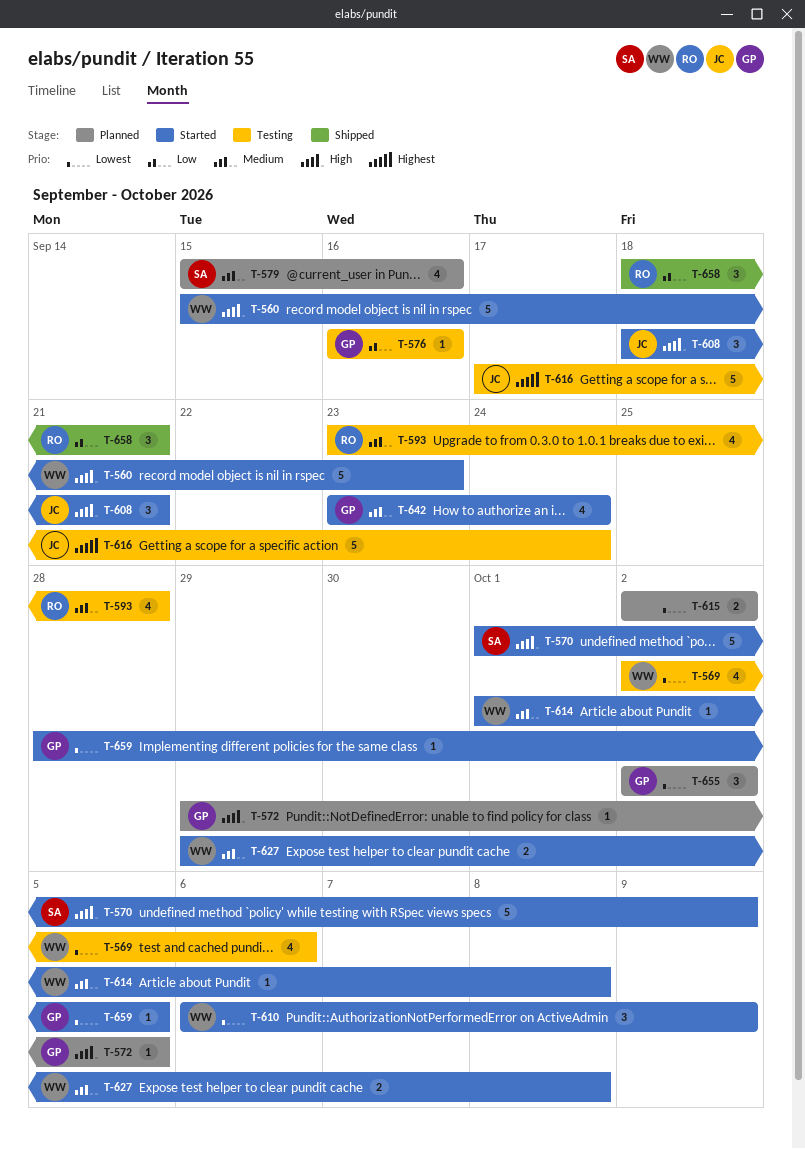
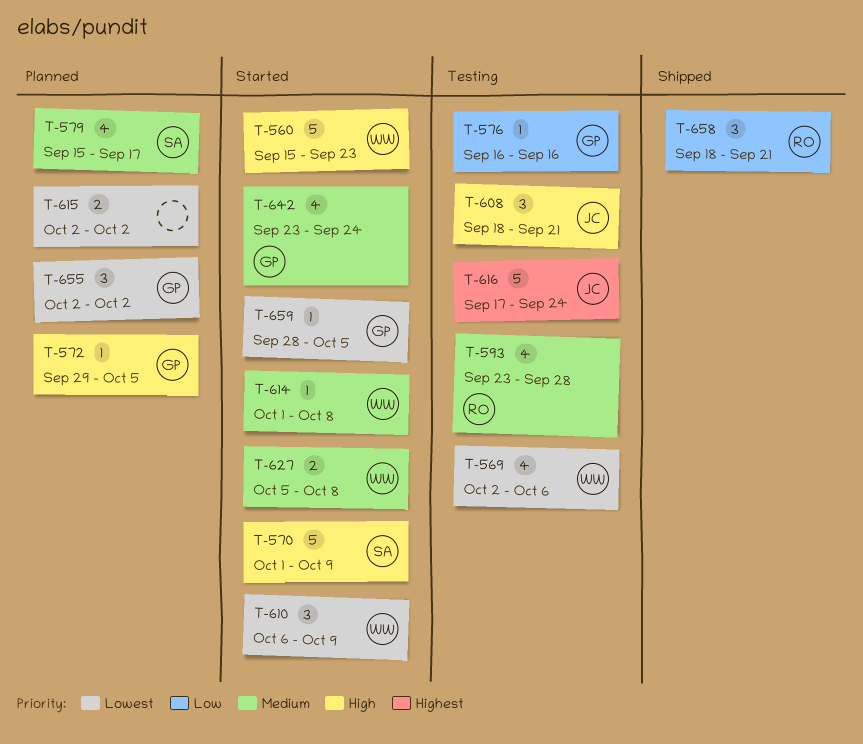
T-579, due: Sep 16 -> Sep 17
T-608, status: Started -> Testing
T-627, start: Sep 29 -> Oct 5

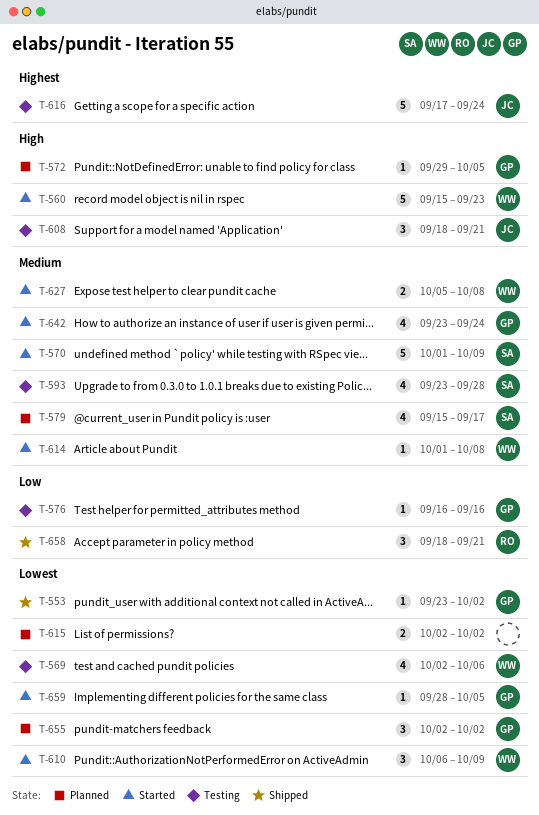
T-553: none -> present
T-570, priority: High -> Medium
T-593, owner: RO -> SA

